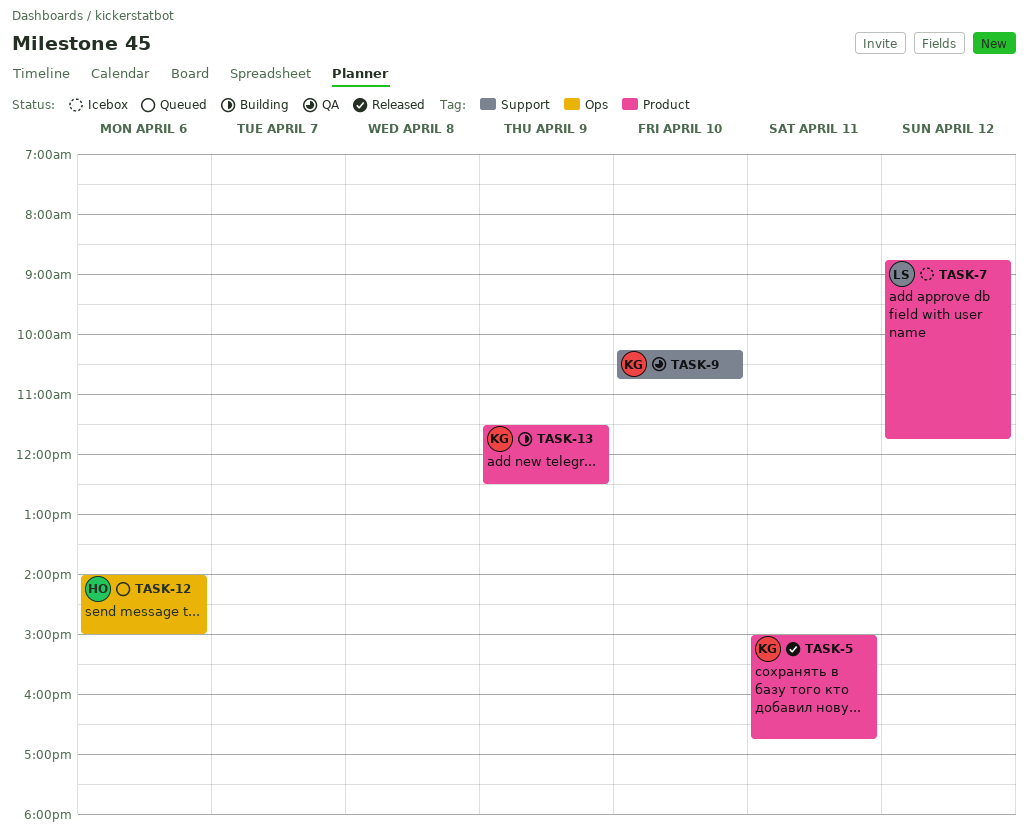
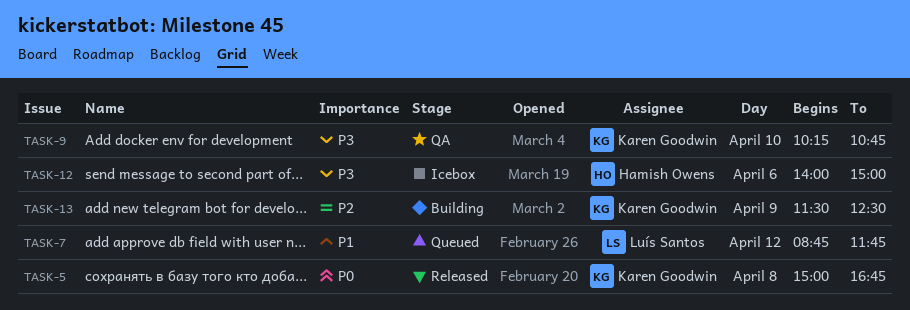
TASK-5, day: Apr 11 -> Apr 8
TASK-7, status: Icebox -> Queued
TASK-12, status: Queued -> Icebox

